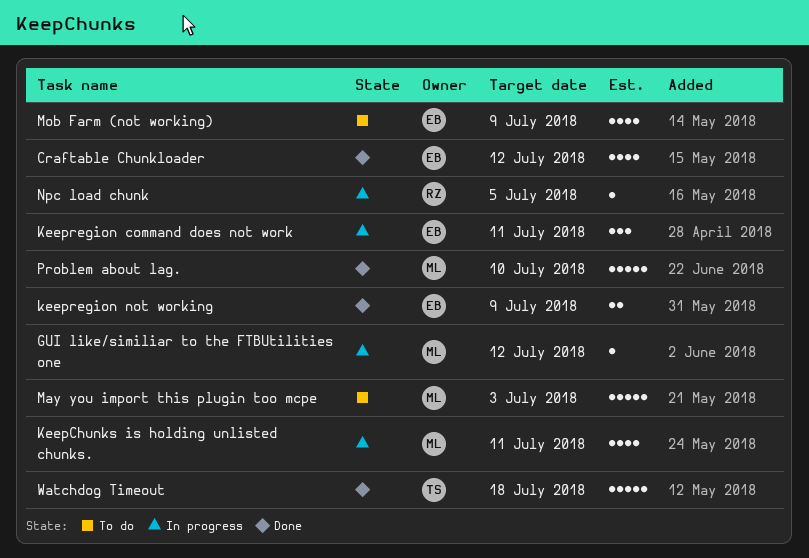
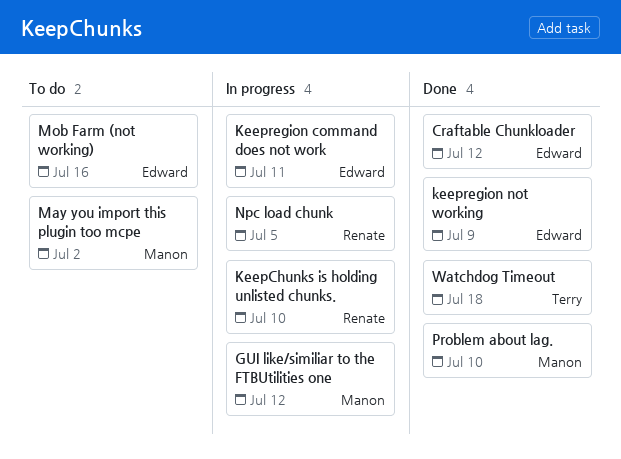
KeepChunks is holding unlisted chunks., owner: Manon -> Renate
KeepChunks is holding unlisted chunks., due: Jul 11 -> Jul 10
May you import this plugin too mcpe, due: Jul 3 -> Jul 2
Mob Farm (not working), due: Jul 9 -> Jul 16

